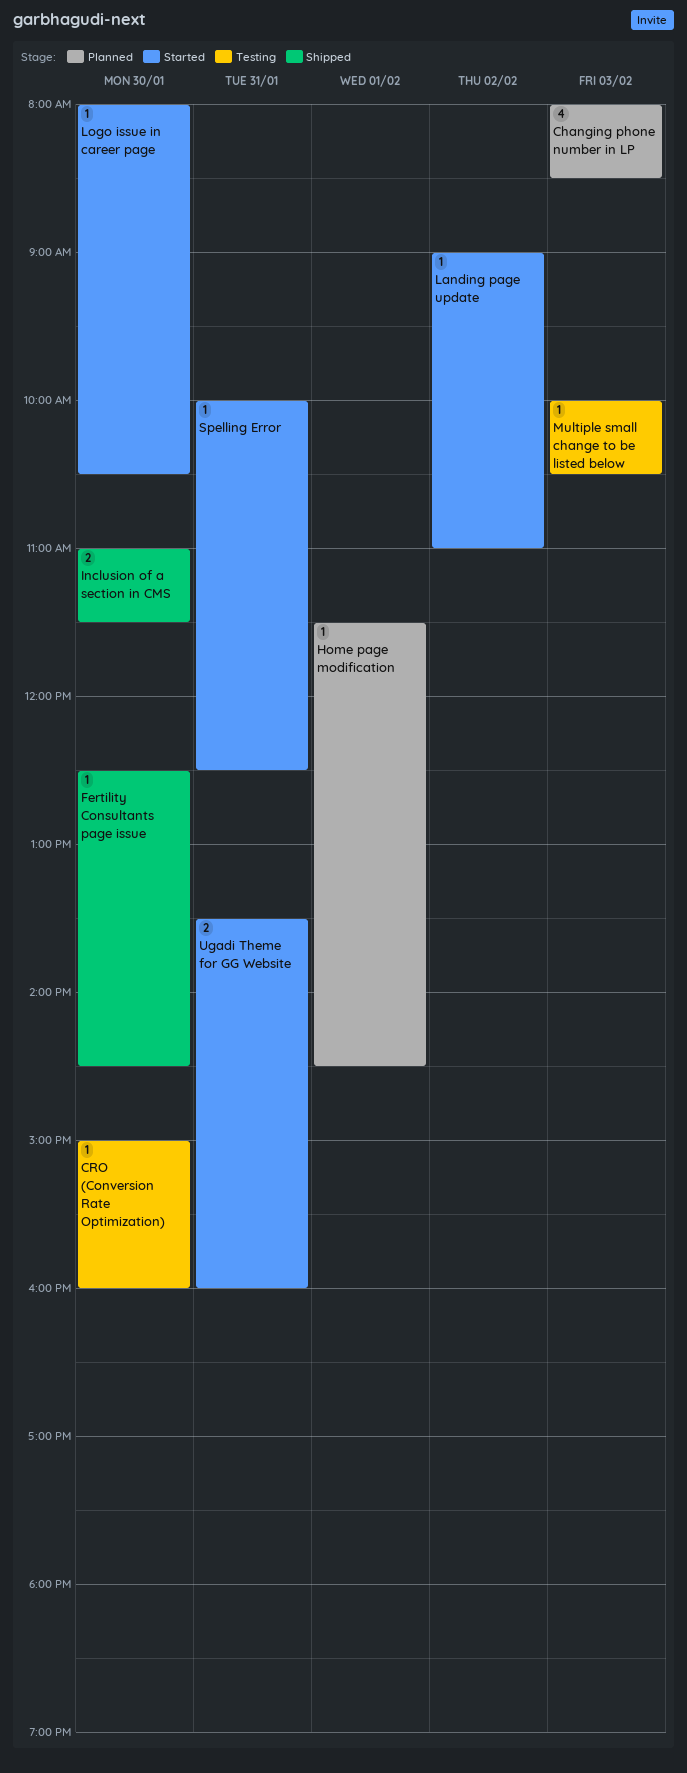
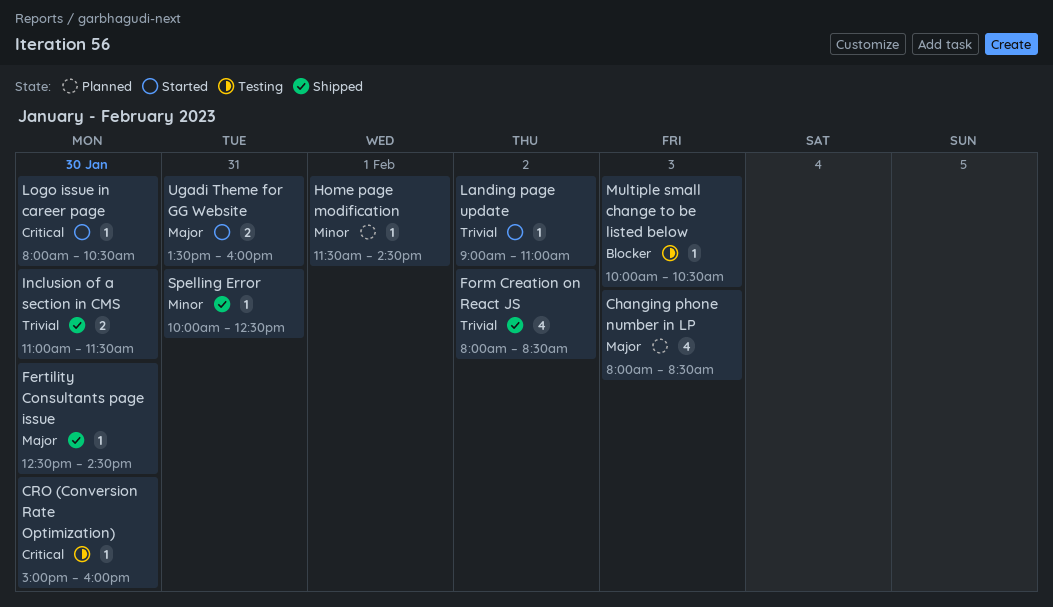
Form Creation on React JS: none -> present
Spelling Error, status: Started -> Shipped

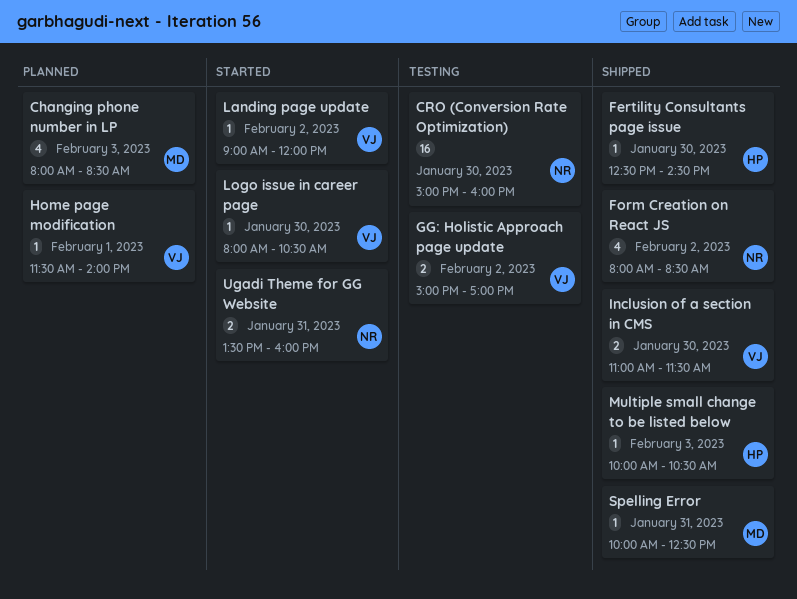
CRO (Conversion Rate Optimization), estimate: 1 -> 16
GG: Holistic Approach page update: none -> present
Home page modification, ends: 14:30 -> 14:00
Landing page update, ends: 11:00 -> 12:00
Multiple small change to be listed below, status: Testing -> Shipped

